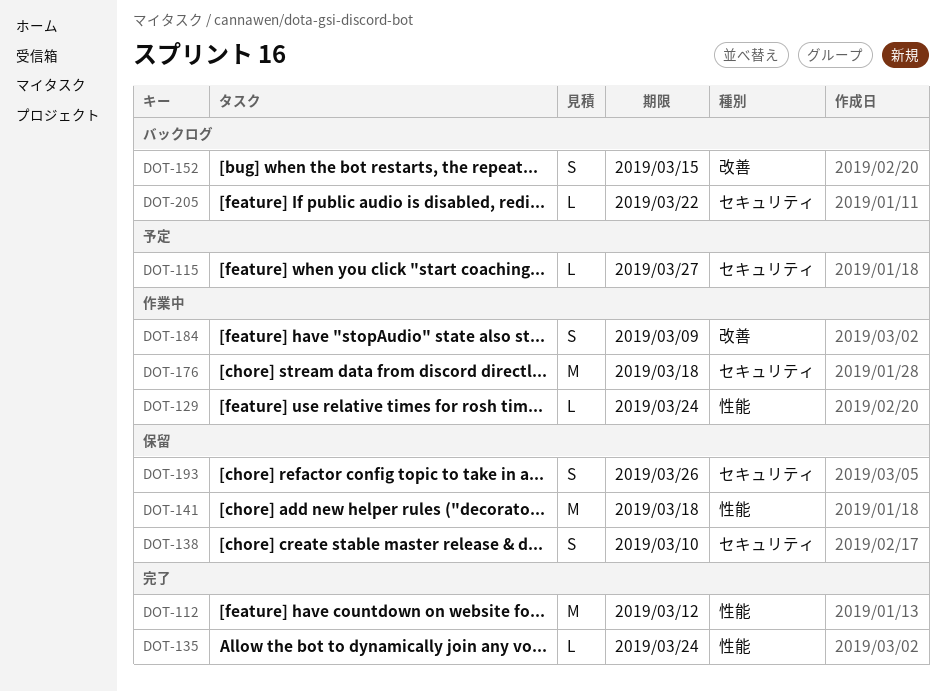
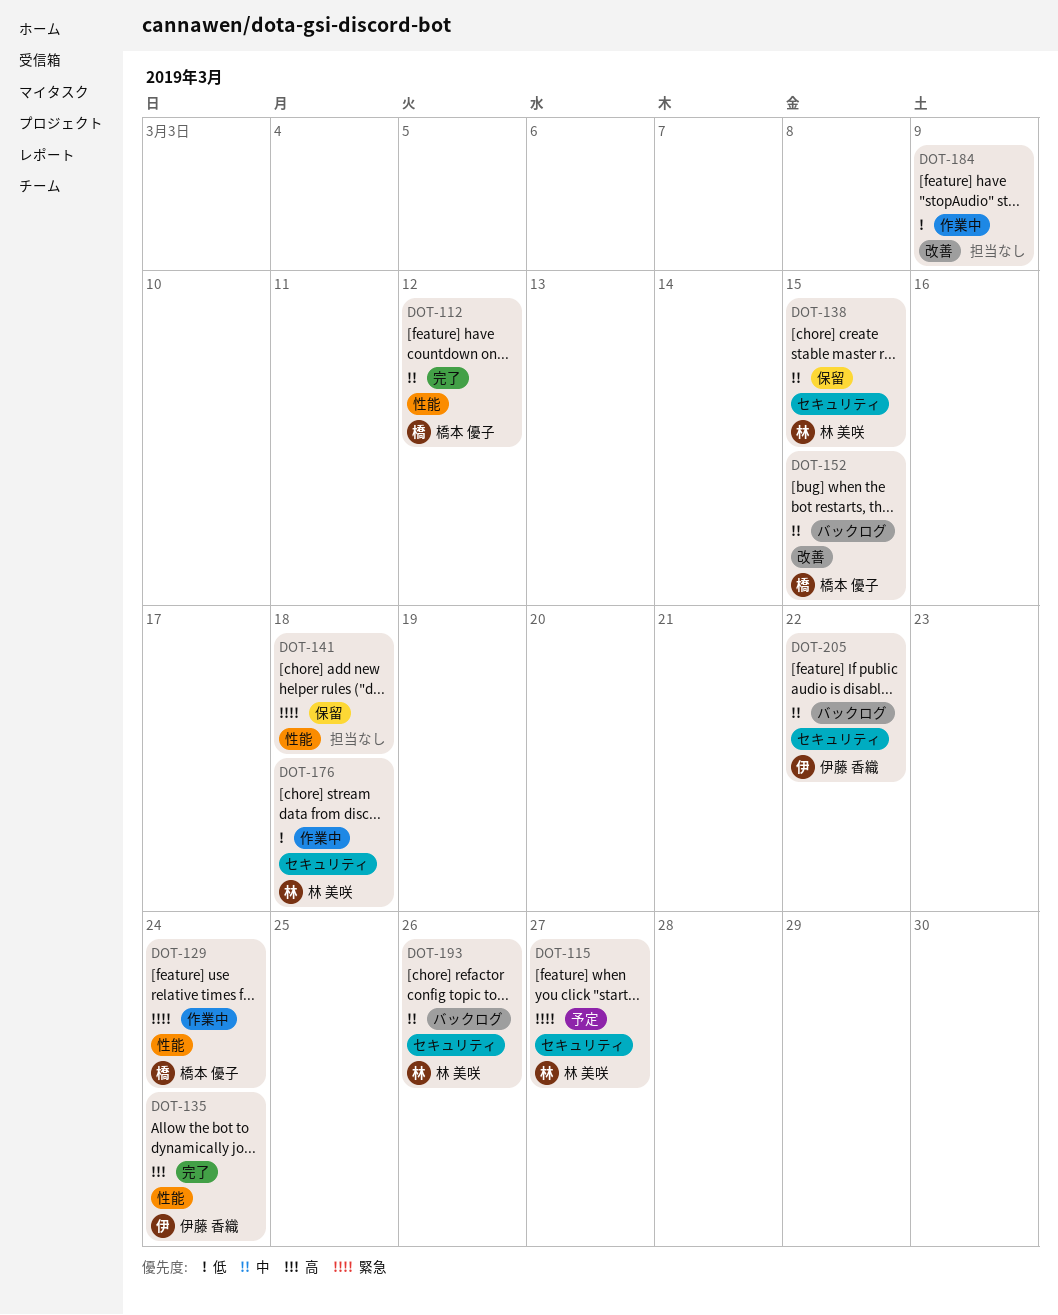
DOT-138, due: Mar 10 -> Mar 15
DOT-193, status: 保留 -> バックログ

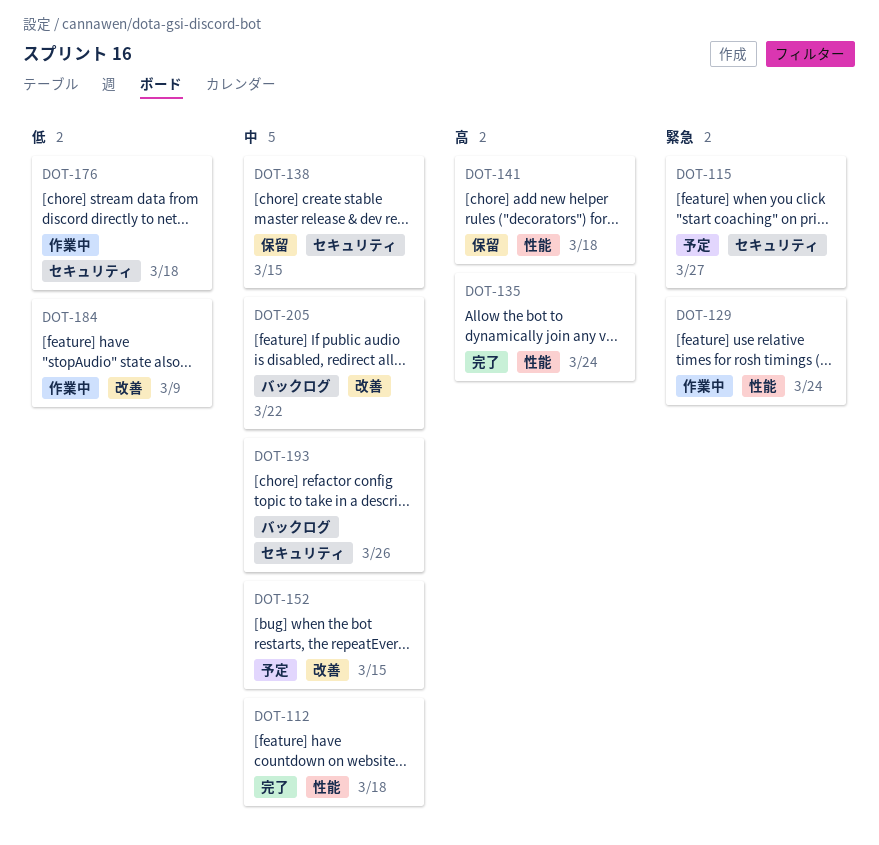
DOT-112, due: Mar 12 -> Mar 18
DOT-141, priority: 緊急 -> 高
DOT-152, status: バックログ -> 予定
DOT-205, label: セキュリティ -> 改善

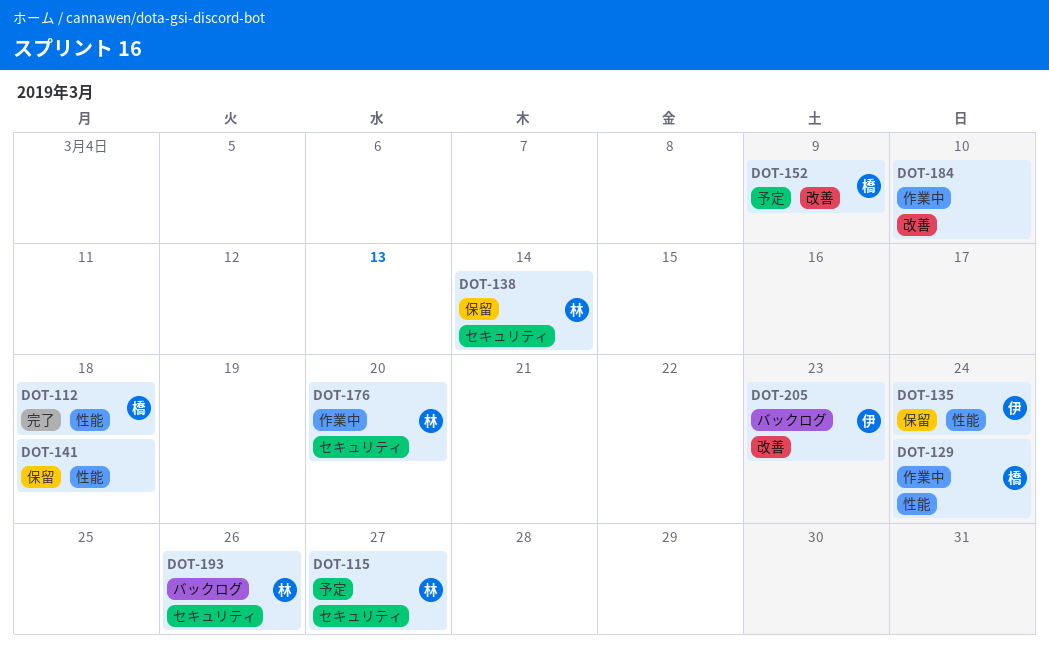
DOT-135, status: 完了 -> 保留
DOT-138, due: Mar 15 -> Mar 14
DOT-152, due: Mar 15 -> Mar 9
DOT-176, due: Mar 18 -> Mar 20
DOT-184, due: Mar 9 -> Mar 10
DOT-205, due: Mar 22 -> Mar 23

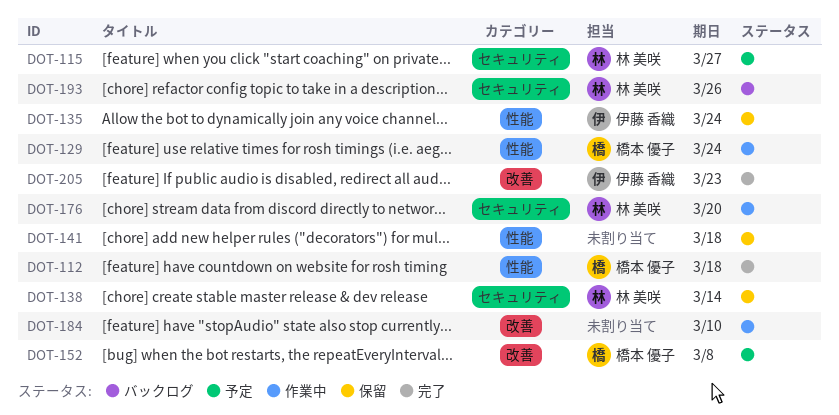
DOT-152, due: Mar 9 -> Mar 8
DOT-205, status: バックログ -> 完了

